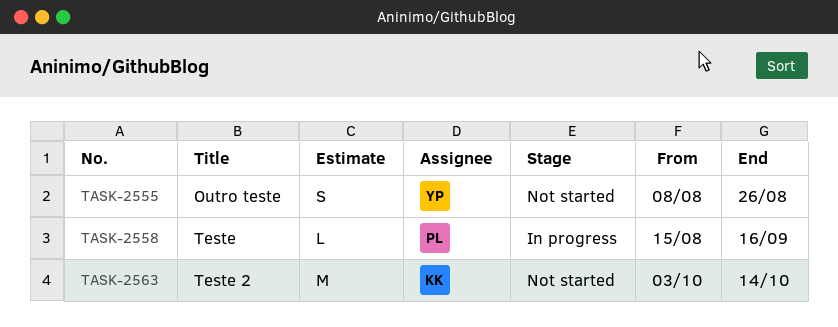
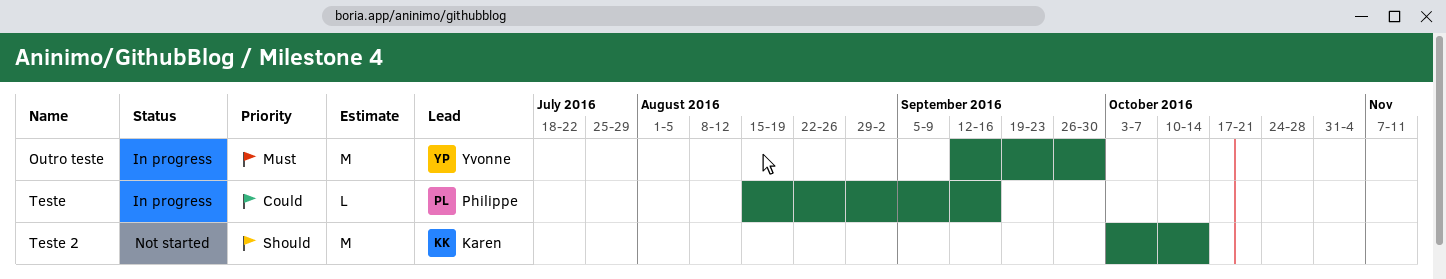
Outro teste, status: Not started -> In progress
Outro teste, estimate: S -> M
Outro teste, start: Aug 8 -> Sep 12
Outro teste, due: Aug 26 -> Sep 30

